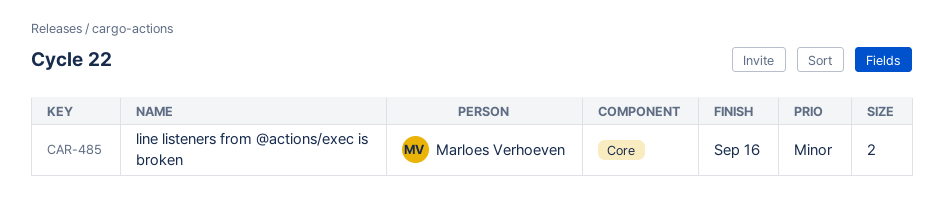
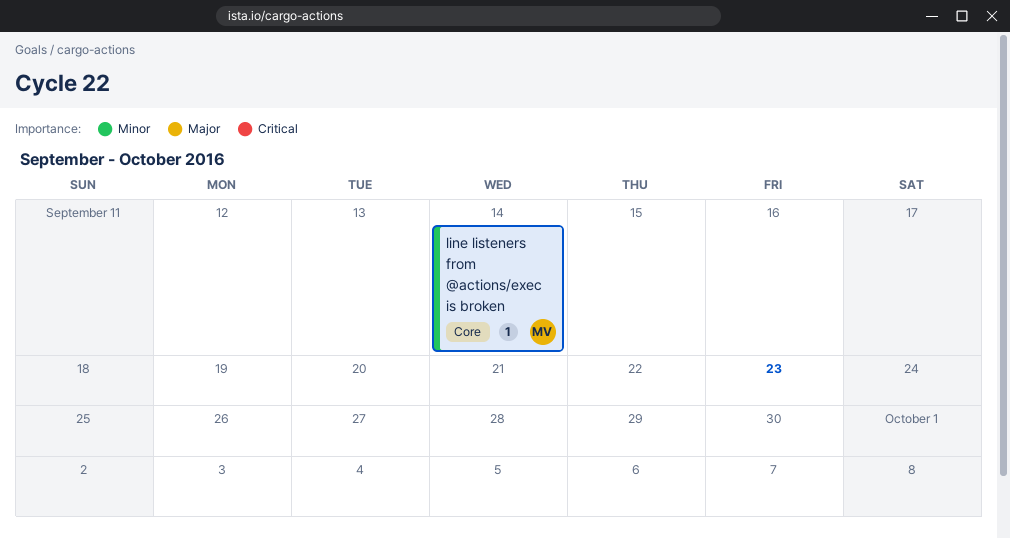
line listeners from @actions/exec is broken, estimate: 2 -> 1
line listeners from @actions/exec is broken, due: Sep 16 -> Sep 14

